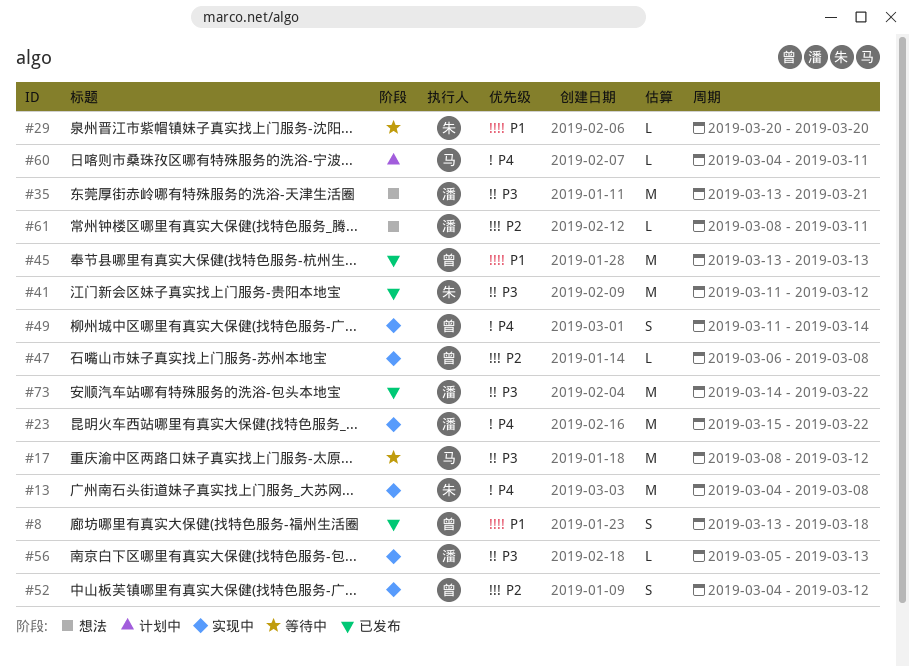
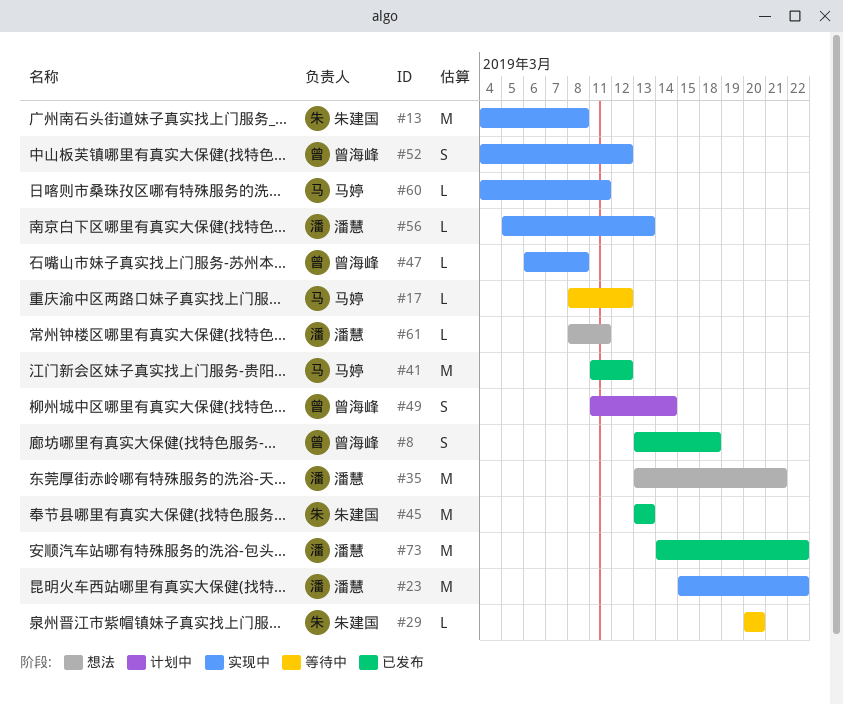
#17, estimate: M -> L
#41, owner: 朱建国 -> 马婷
#45, owner: 曾海峰 -> 朱建国
#49, status: 实现中 -> 计划中
#60, status: 计划中 -> 实现中

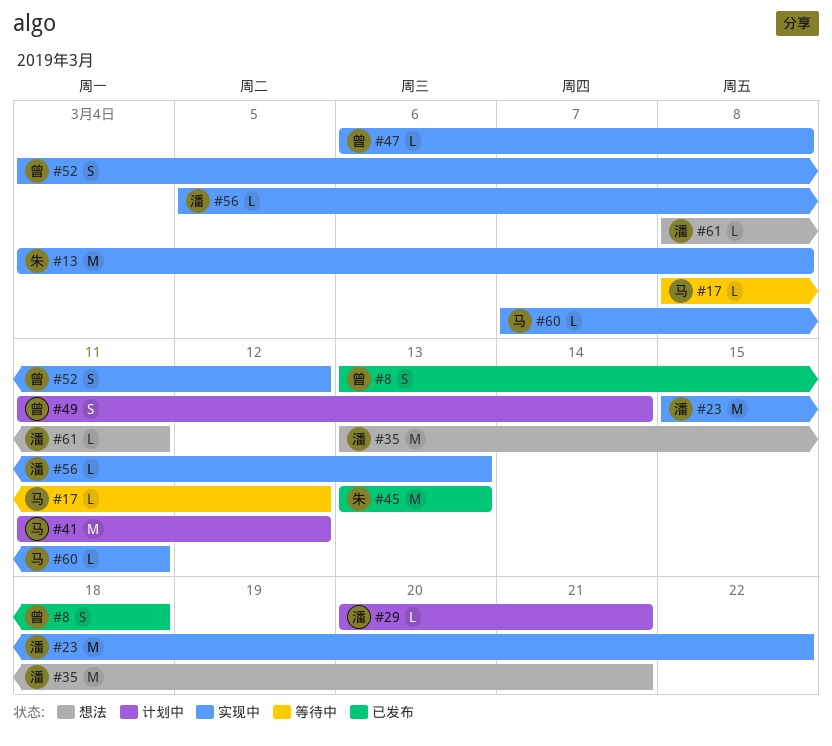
#29, status: 等待中 -> 计划中
#29, owner: 朱建国 -> 潘慧
#29, due: Mar 20 -> Mar 21
#41, status: 已发布 -> 计划中
#60, start: Mar 4 -> Mar 7
#73: present -> none

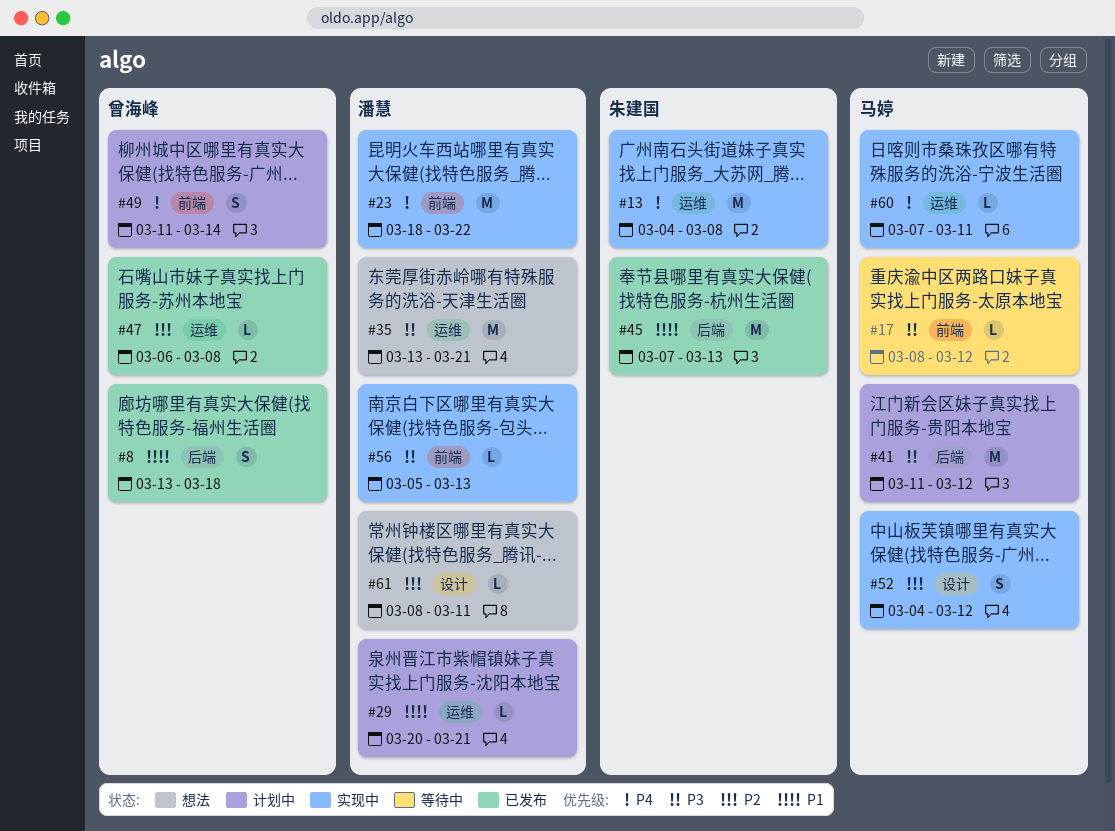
#23, start: Mar 15 -> Mar 18
#45, start: Mar 13 -> Mar 7
#47, status: 实现中 -> 已发布
#52, owner: 曾海峰 -> 马婷

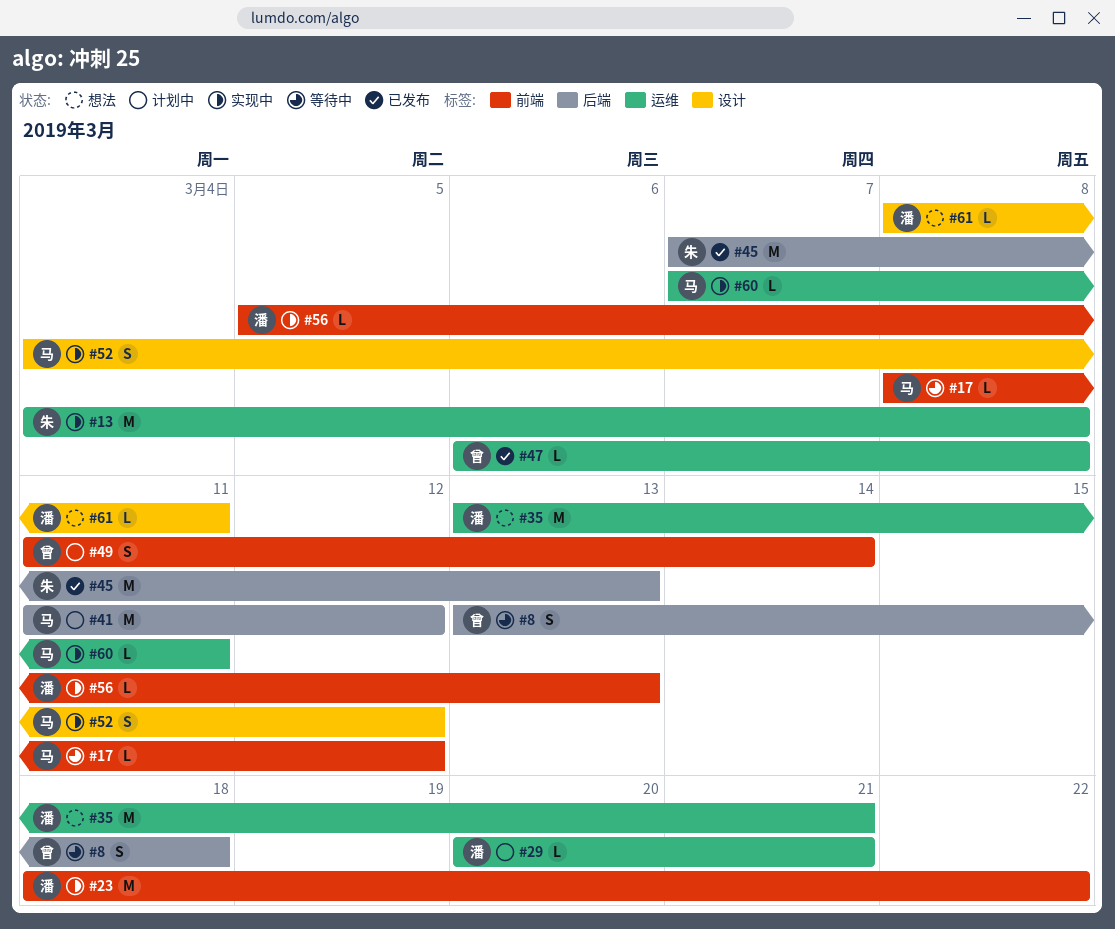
#8, status: 已发布 -> 等待中

